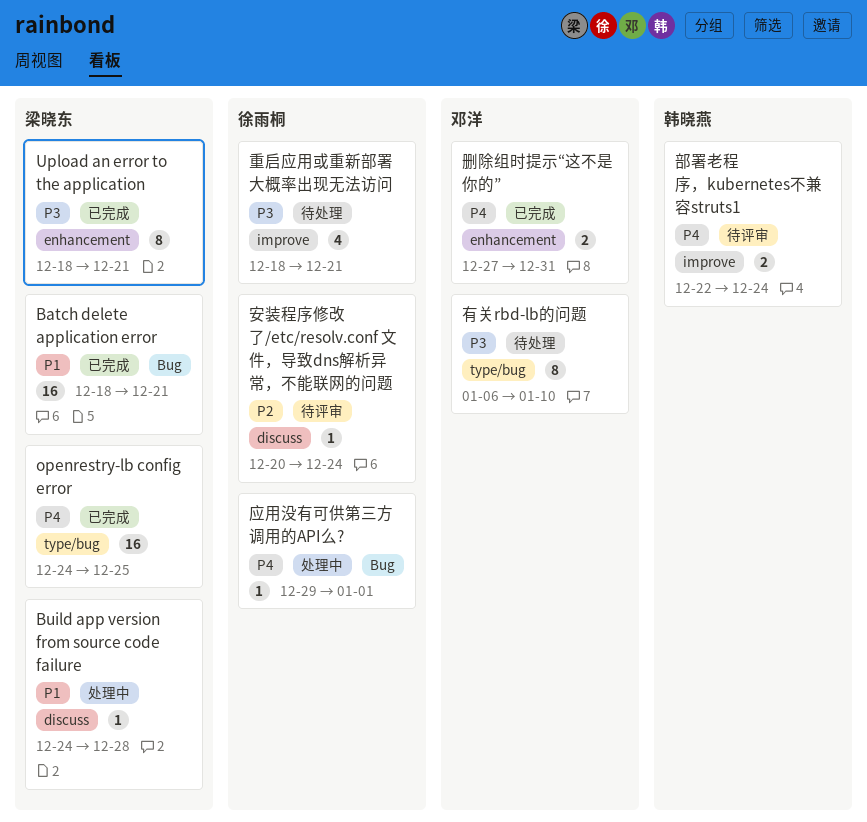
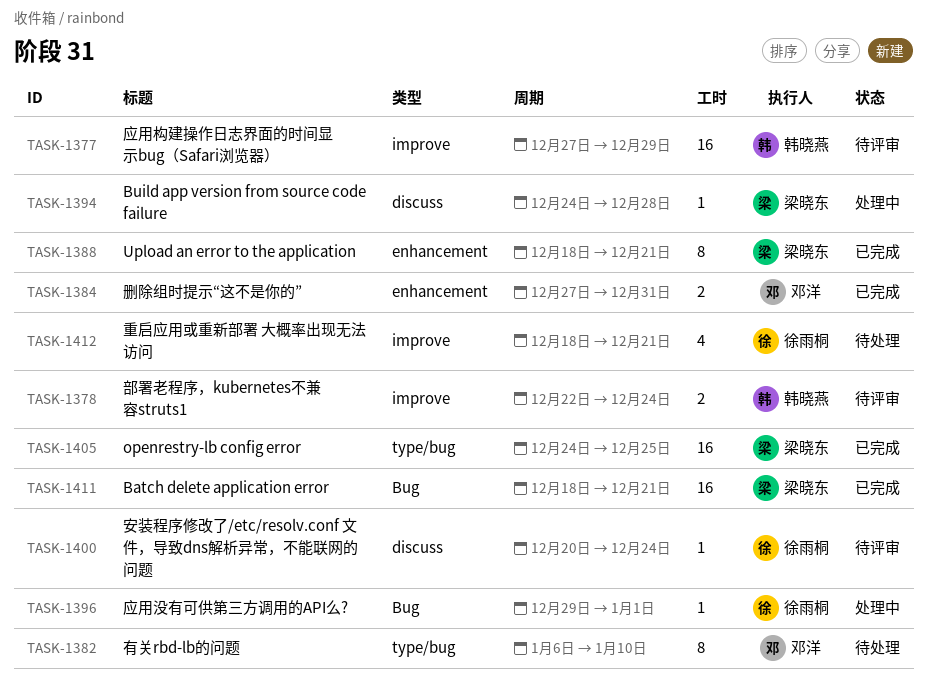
应用构建操作日志界面的时间显示bug（Safari浏览器）: none -> present

